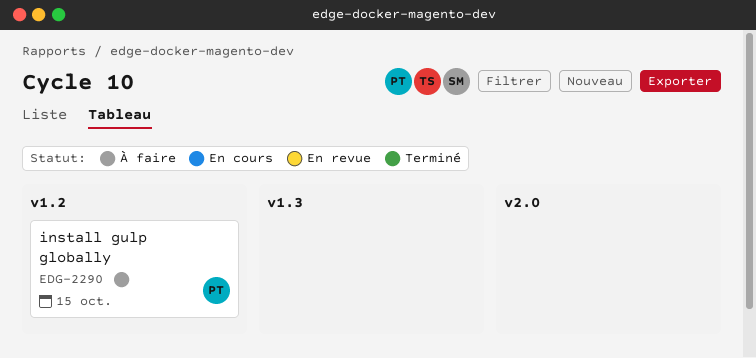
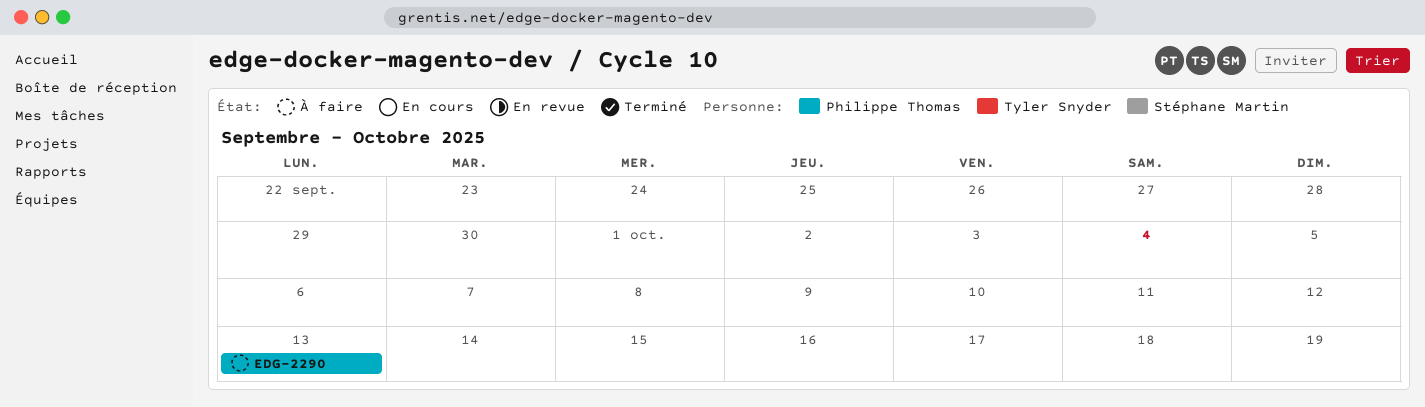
EDG-2290, due: Oct 15 -> Oct 13

